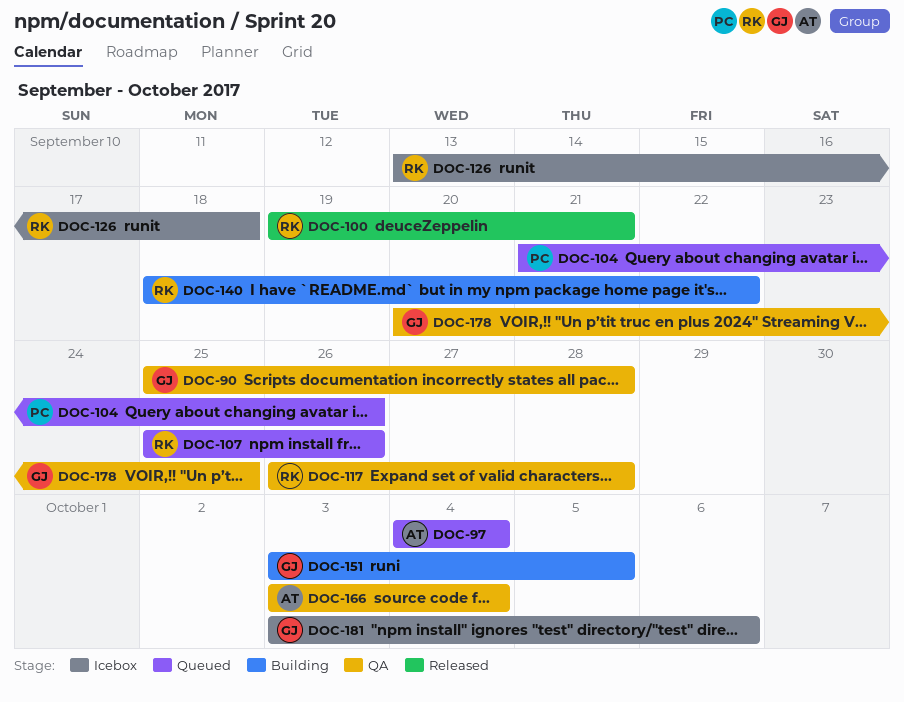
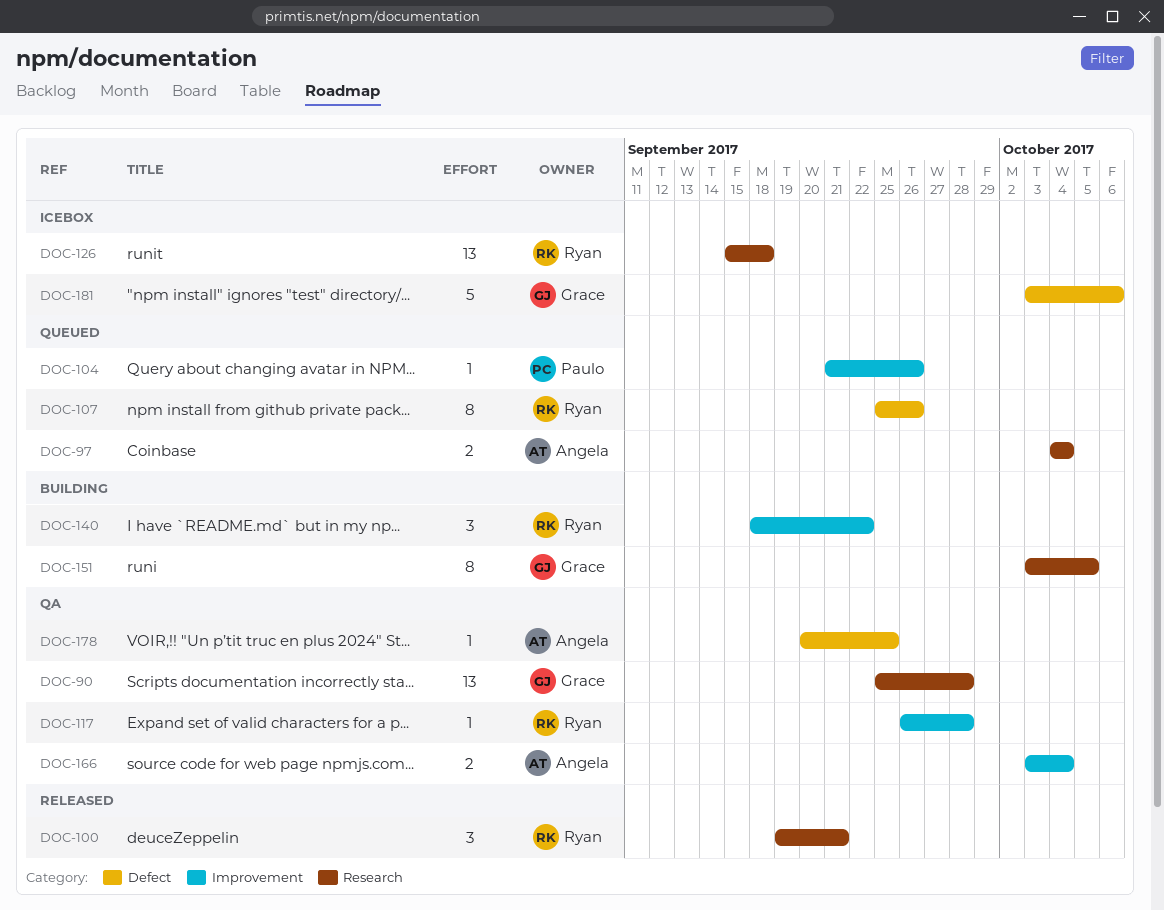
DOC-126, start: Sep 13 -> Sep 15
DOC-178, owner: Grace -> Angela

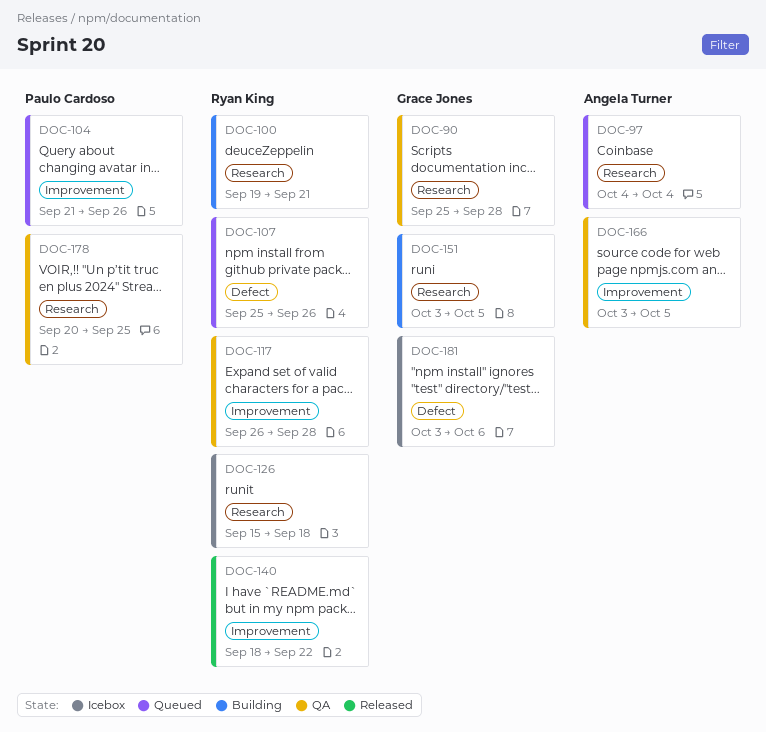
DOC-100, status: Released -> Building
DOC-140, status: Building -> Released
DOC-166, due: Oct 4 -> Oct 5
DOC-178, owner: Angela Turner -> Paulo Cardoso
DOC-178, label: Defect -> Research

